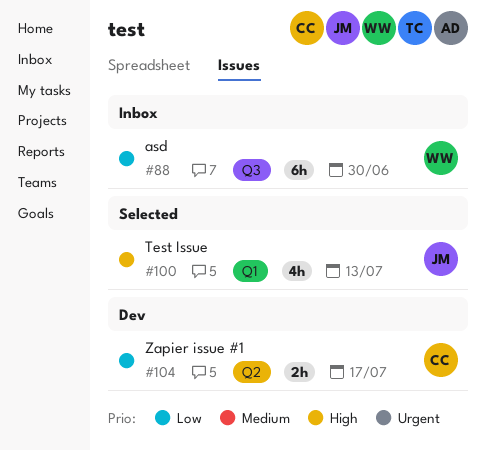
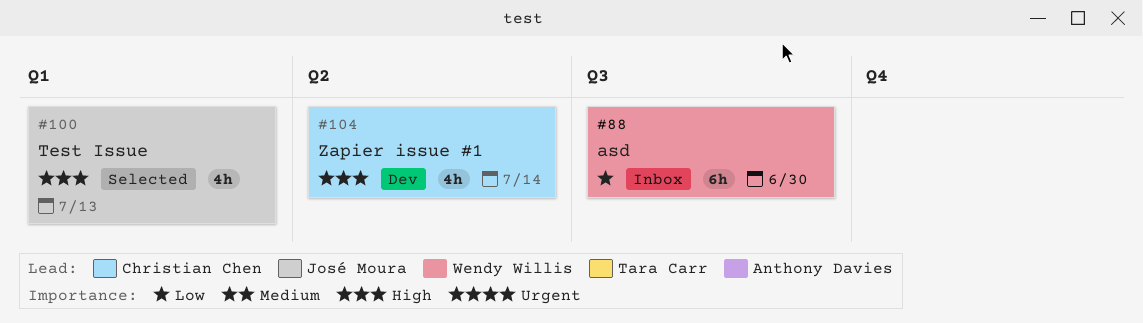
#104, priority: Low -> High
#104, estimate: 2h -> 4h
#104, due: Jul 17 -> Jul 14

